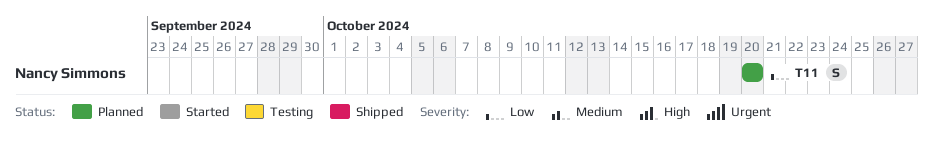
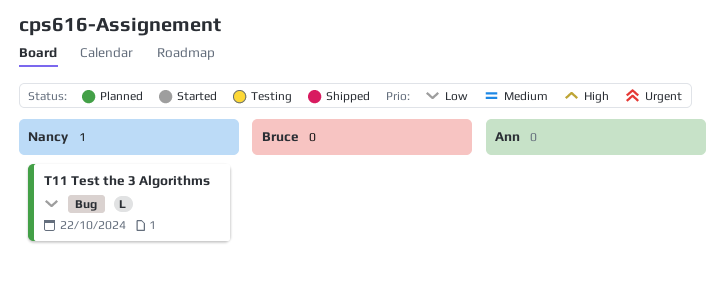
T11, estimate: S -> L
T11, due: Oct 20 -> Oct 22

